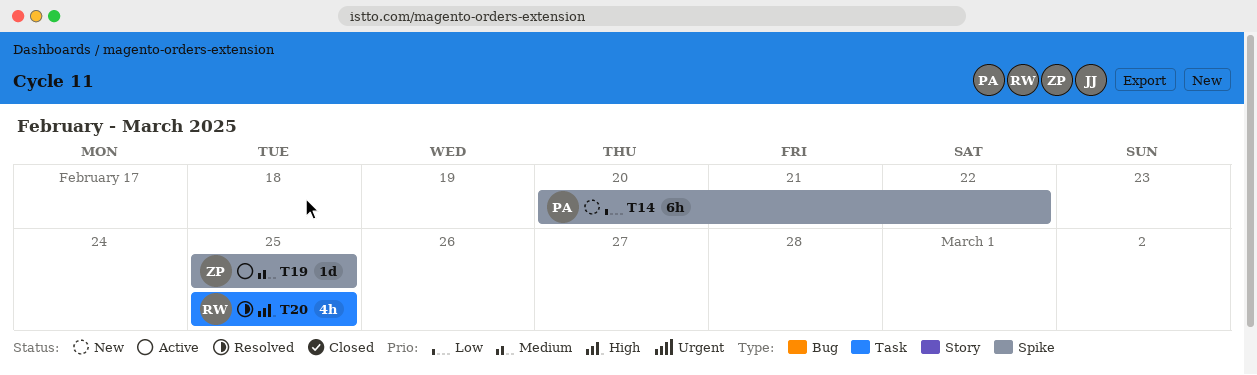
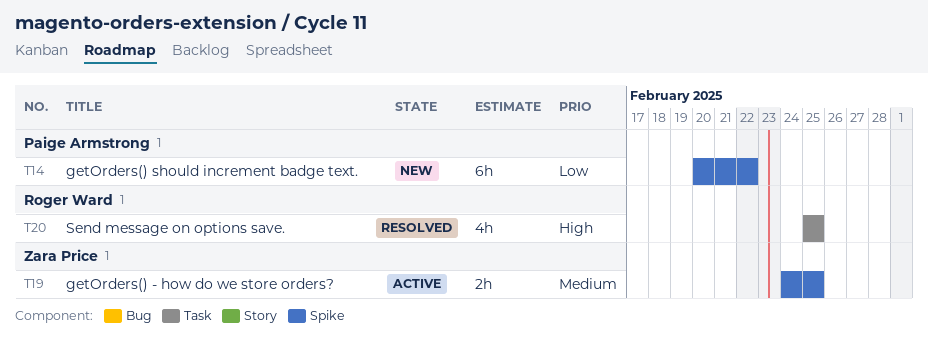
T19, estimate: 1d -> 2h
T19, start: Feb 25 -> Feb 24

